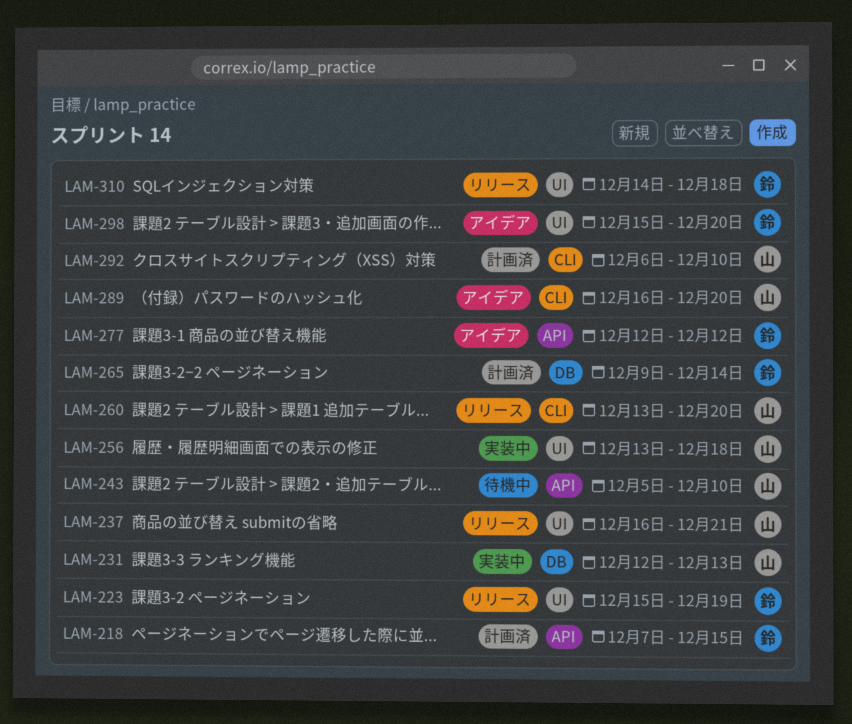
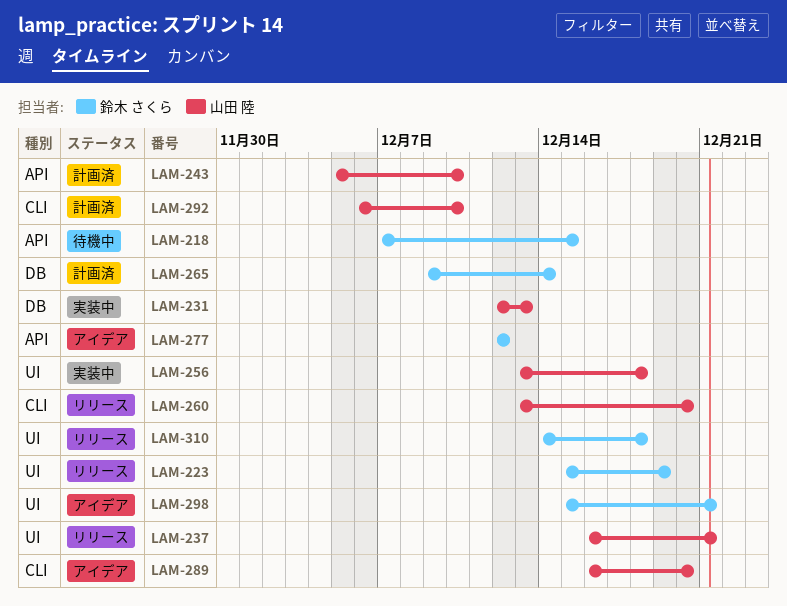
LAM-218, status: 計画済 -> 待機中
LAM-243, status: 待機中 -> 計画済
LAM-298, due: Dec 20 -> Dec 21

